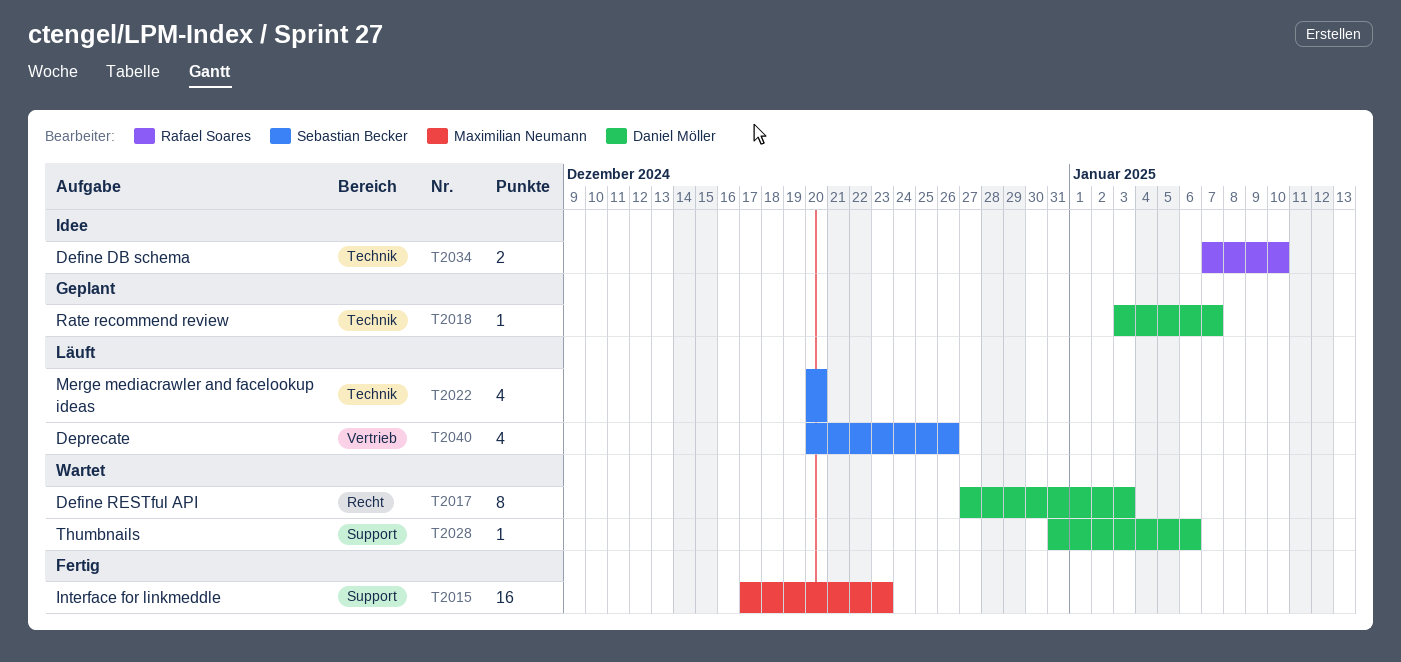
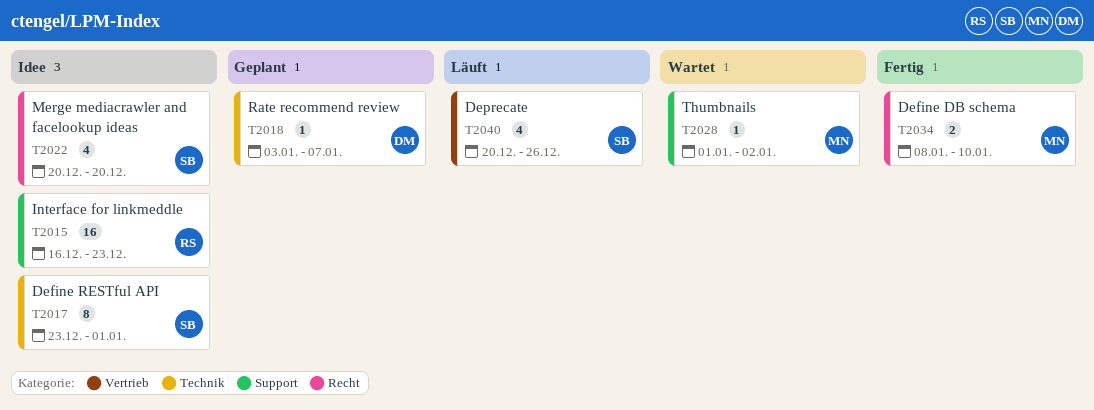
T2015, status: Fertig -> Idee
T2015, owner: Maximilian Neumann -> Rafael Soares
T2015, start: Dec 17 -> Dec 16
T2017, status: Wartet -> Idee
T2017, owner: Daniel Möller -> Sebastian Becker
T2017, label: Recht -> Technik
T2017, start: Dec 27 -> Dec 23
T2017, due: Jan 3 -> Jan 1
T2022, status: Läuft -> Idee
T2022, label: Technik -> Recht
T2028, owner: Daniel Möller -> Maximilian Neumann
T2028, start: Dec 31 -> Jan 1
T2028, due: Jan 6 -> Jan 2
T2034, status: Idee -> Fertig
T2034, owner: Rafael Soares -> Maximilian Neumann
T2034, label: Technik -> Recht
T2034, start: Jan 7 -> Jan 8

